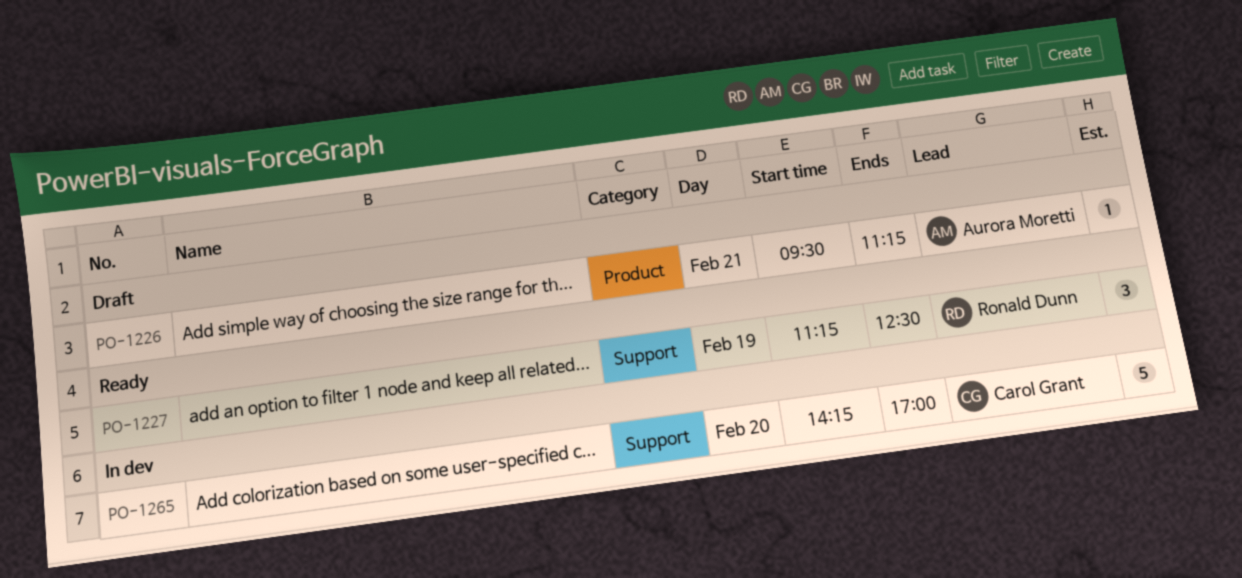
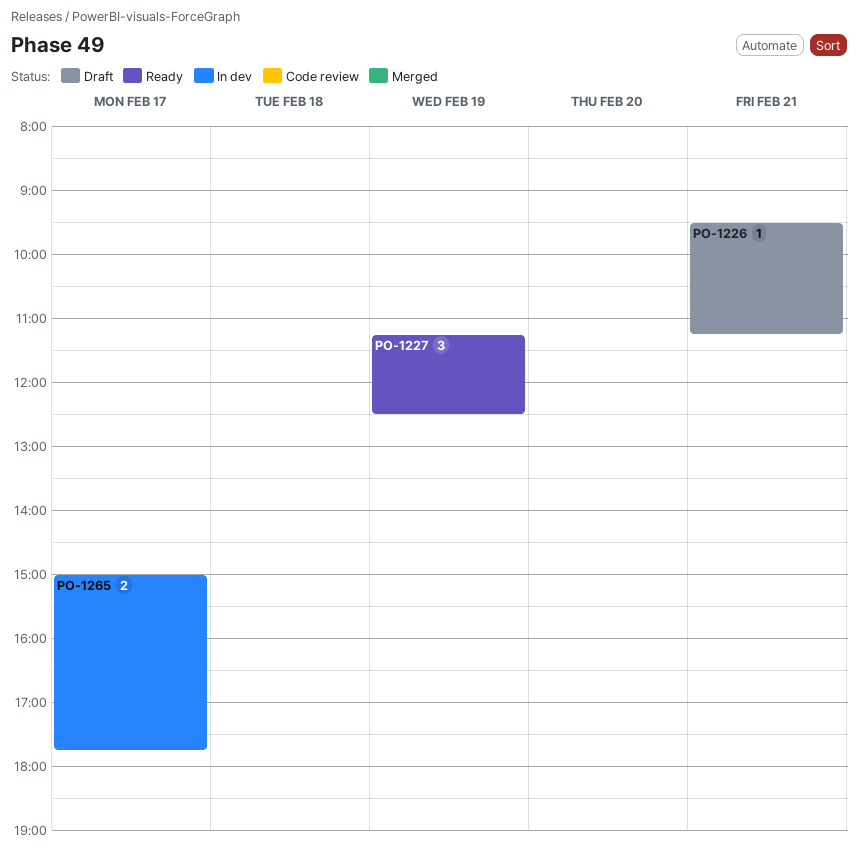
PO-1265, estimate: 5 -> 2
PO-1265, day: Feb 20 -> Feb 17
PO-1265, begins: 14:15 -> 15:00
PO-1265, ends: 17:00 -> 17:45

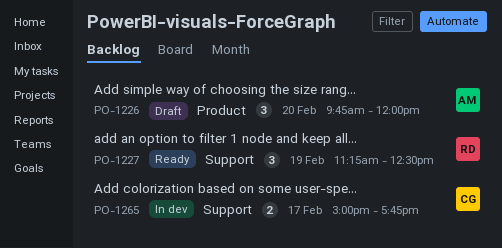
PO-1226, estimate: 1 -> 3
PO-1226, day: Feb 21 -> Feb 20
PO-1226, begins: 09:30 -> 09:45
PO-1226, ends: 11:15 -> 12:00

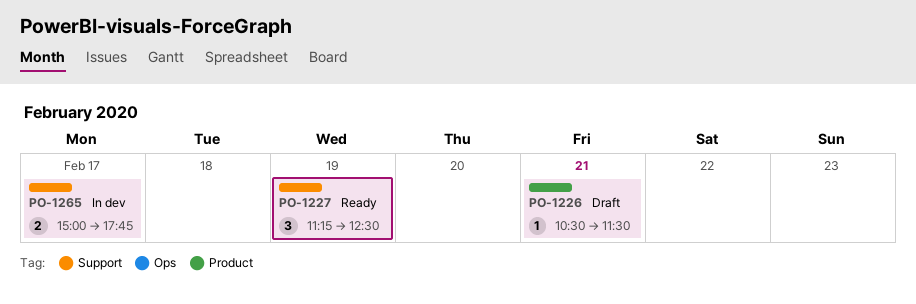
PO-1226, estimate: 3 -> 1
PO-1226, day: Feb 20 -> Feb 21
PO-1226, begins: 09:45 -> 10:30
PO-1226, ends: 12:00 -> 11:30

